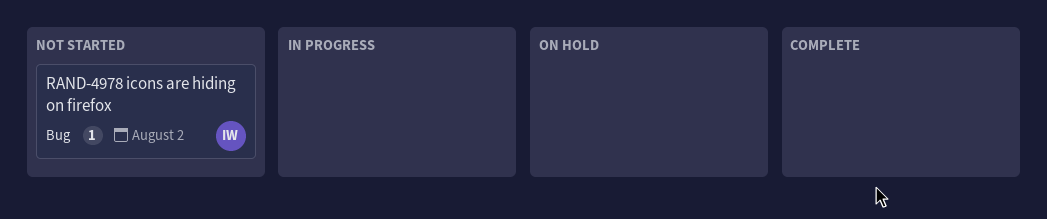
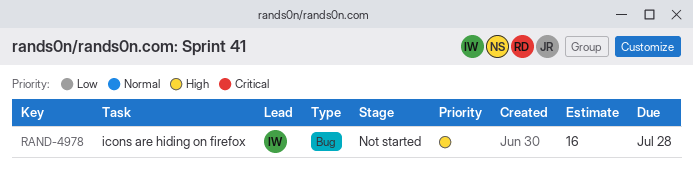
RAND-4978, estimate: 1 -> 16
RAND-4978, due: Aug 2 -> Jul 28

